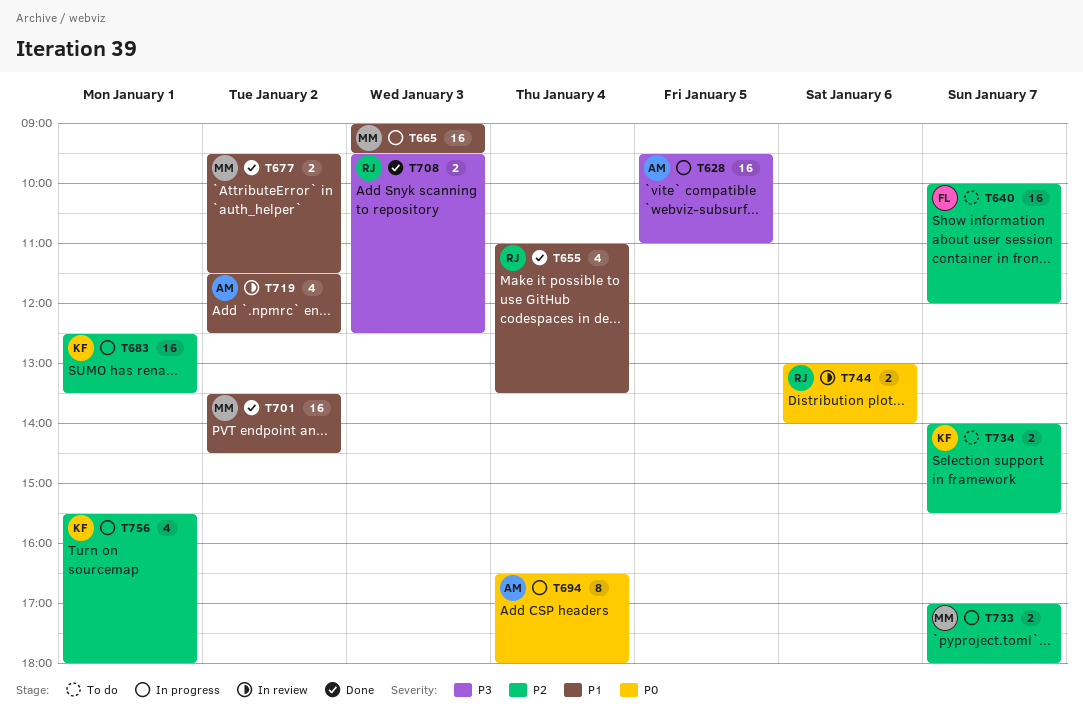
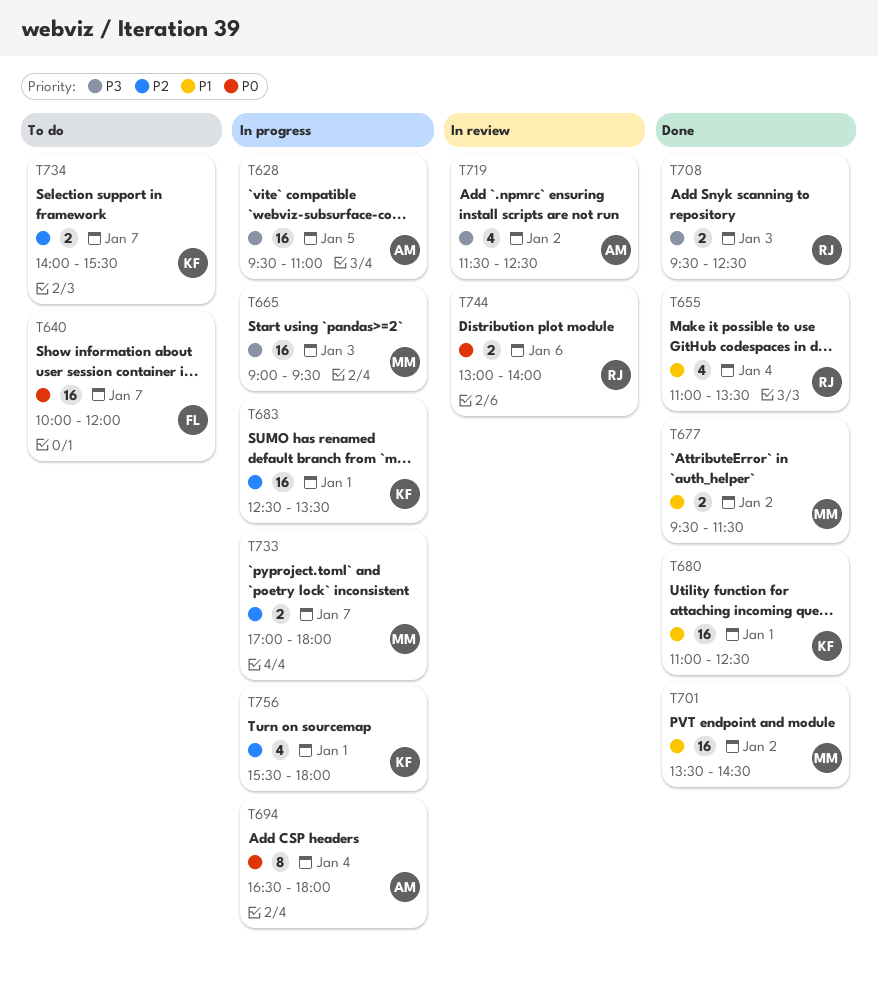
T640, priority: P2 -> P0
T665, priority: P1 -> P3
T680: none -> present
T719, priority: P1 -> P3

